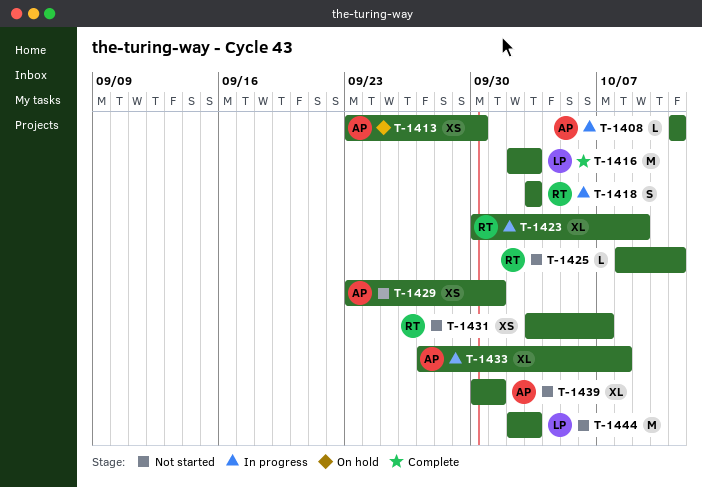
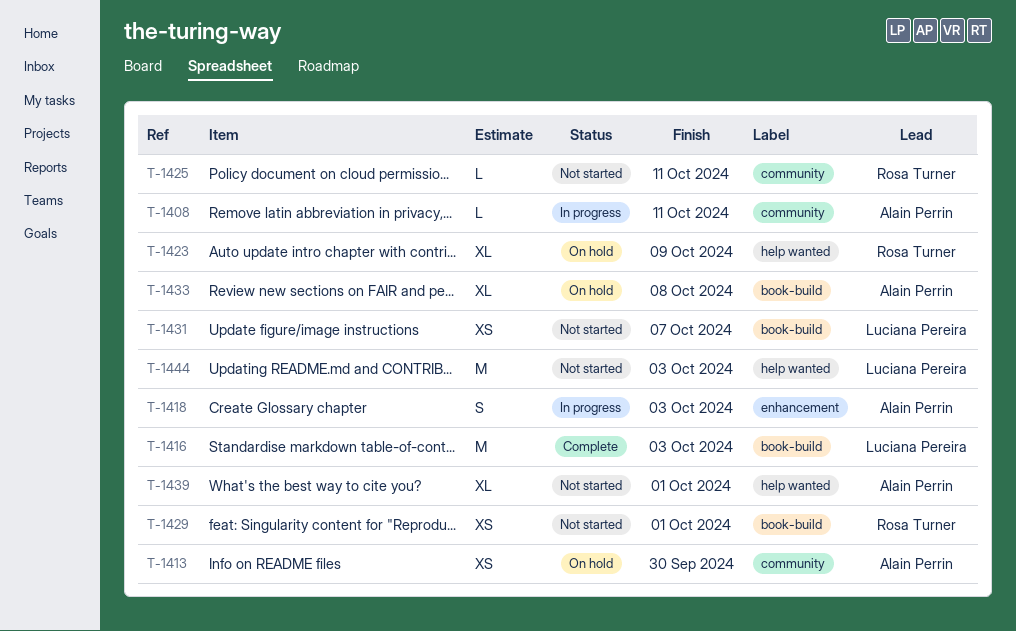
T-1418, owner: Rosa Turner -> Alain Perrin
T-1423, status: In progress -> On hold
T-1429, owner: Alain Perrin -> Rosa Turner
T-1431, owner: Rosa Turner -> Luciana Pereira
T-1433, status: In progress -> On hold

